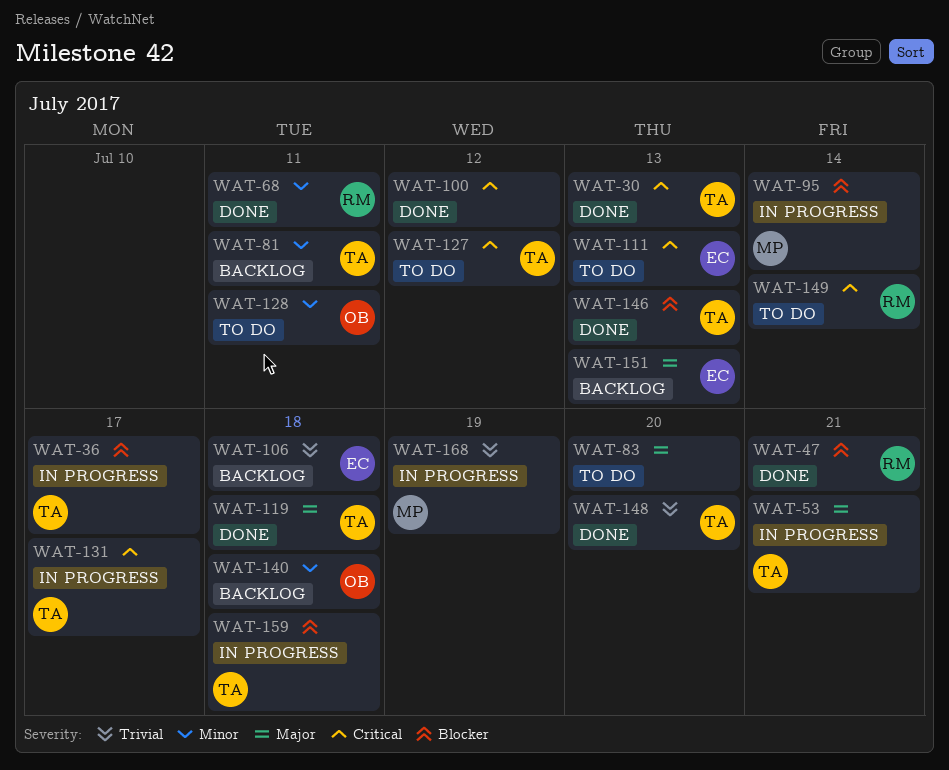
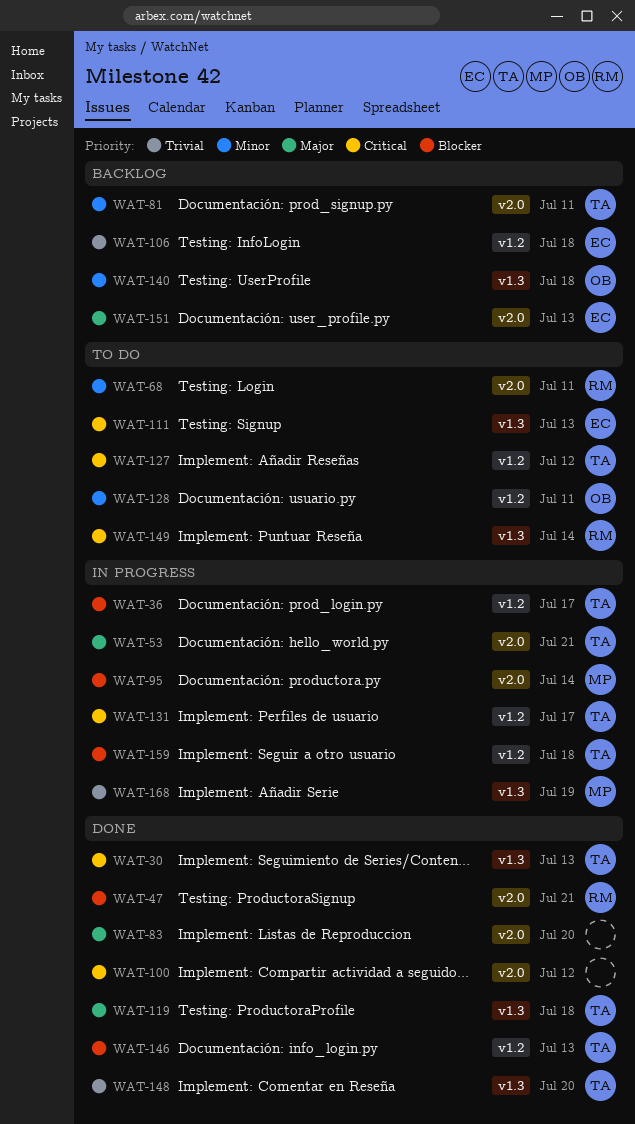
WAT-68, status: Done -> To do
WAT-83, status: To do -> Done

